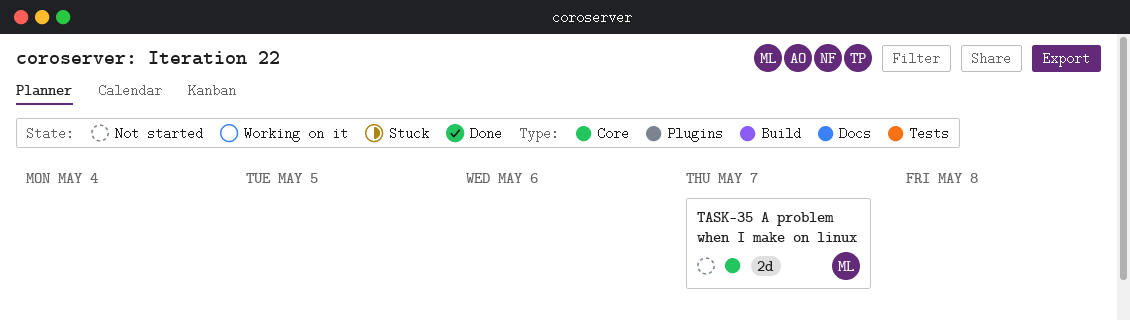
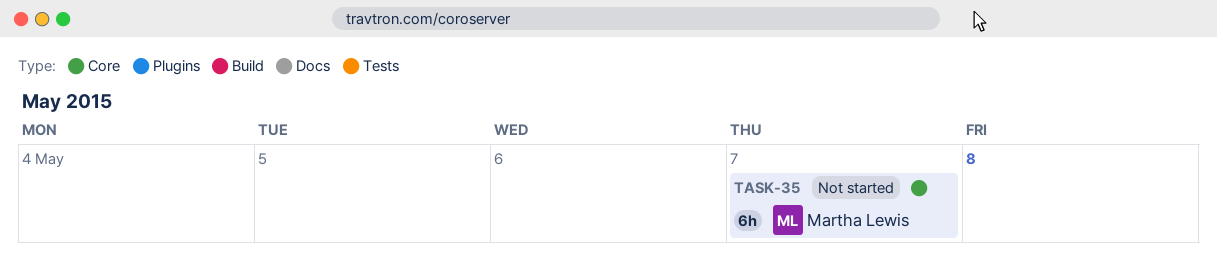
TASK-35, estimate: 2d -> 6h

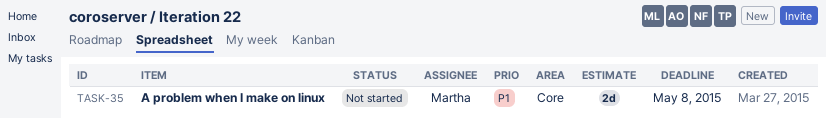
TASK-35, estimate: 6h -> 2d
TASK-35, due: May 7 -> May 8

